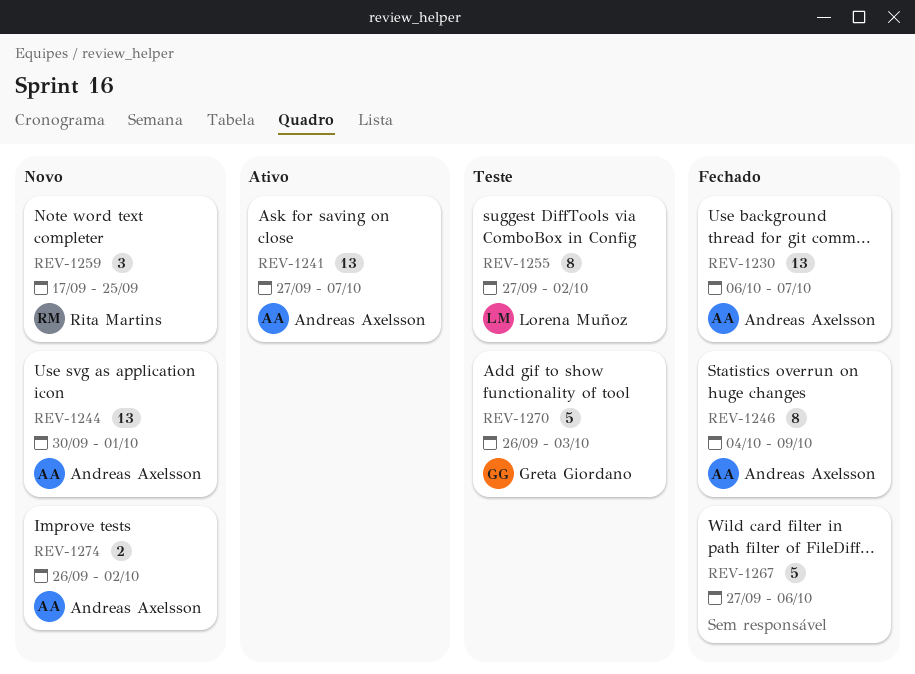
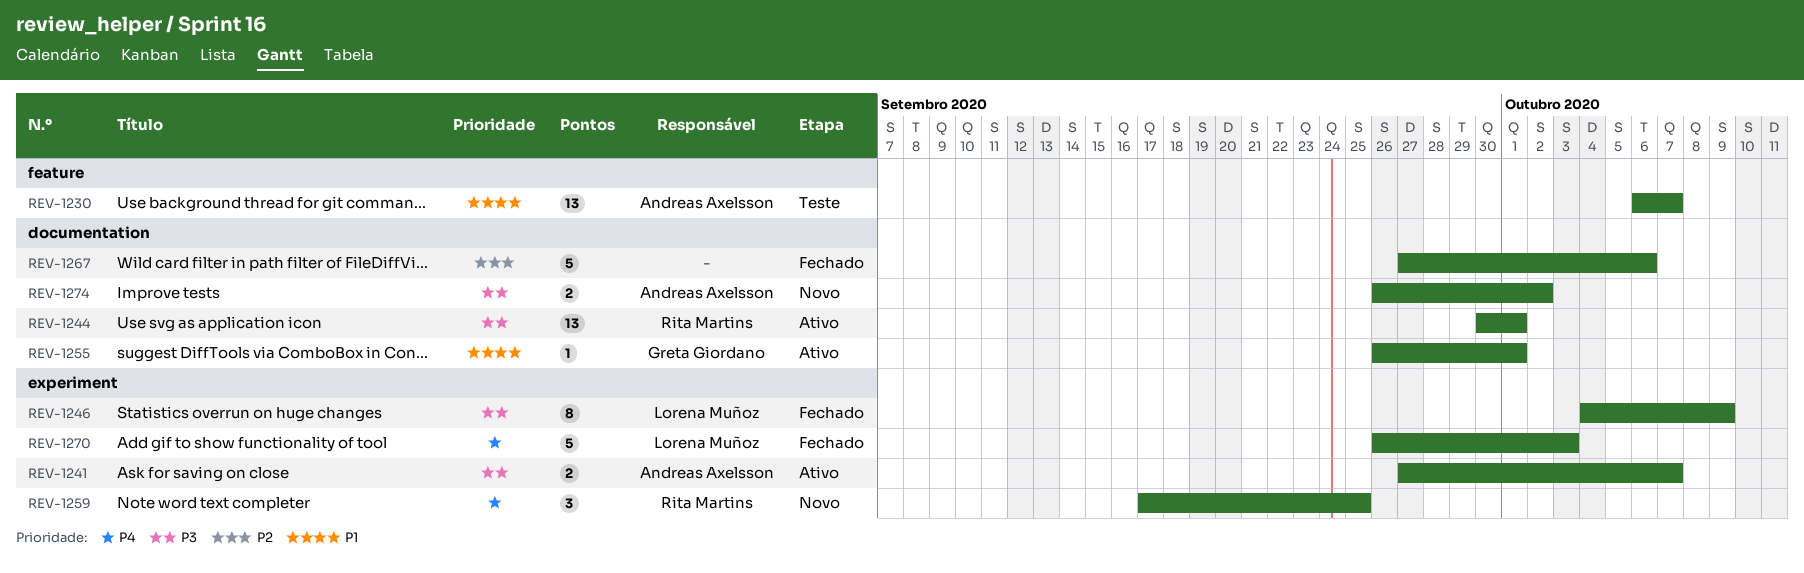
REV-1230, status: Fechado -> Teste
REV-1241, estimate: 13 -> 2
REV-1244, status: Novo -> Ativo
REV-1244, owner: Andreas Axelsson -> Rita Martins
REV-1246, owner: Andreas Axelsson -> Lorena Muñoz
REV-1255, status: Teste -> Ativo
REV-1255, owner: Lorena Muñoz -> Greta Giordano
REV-1255, estimate: 8 -> 1
REV-1255, start: Sep 27 -> Sep 26
REV-1255, due: Oct 2 -> Oct 1
REV-1270, status: Teste -> Fechado
REV-1270, owner: Greta Giordano -> Lorena Muñoz

